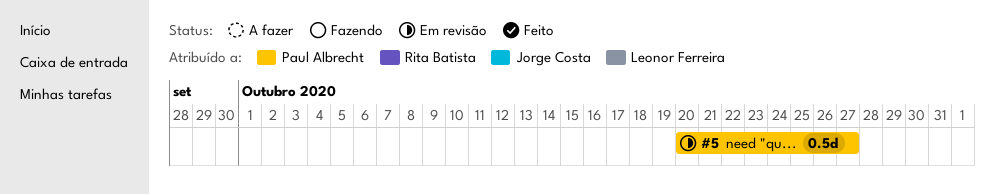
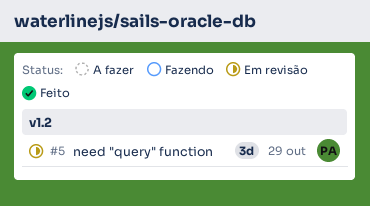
#5, estimate: 0.5d -> 3d
#5, due: Oct 27 -> Oct 29

